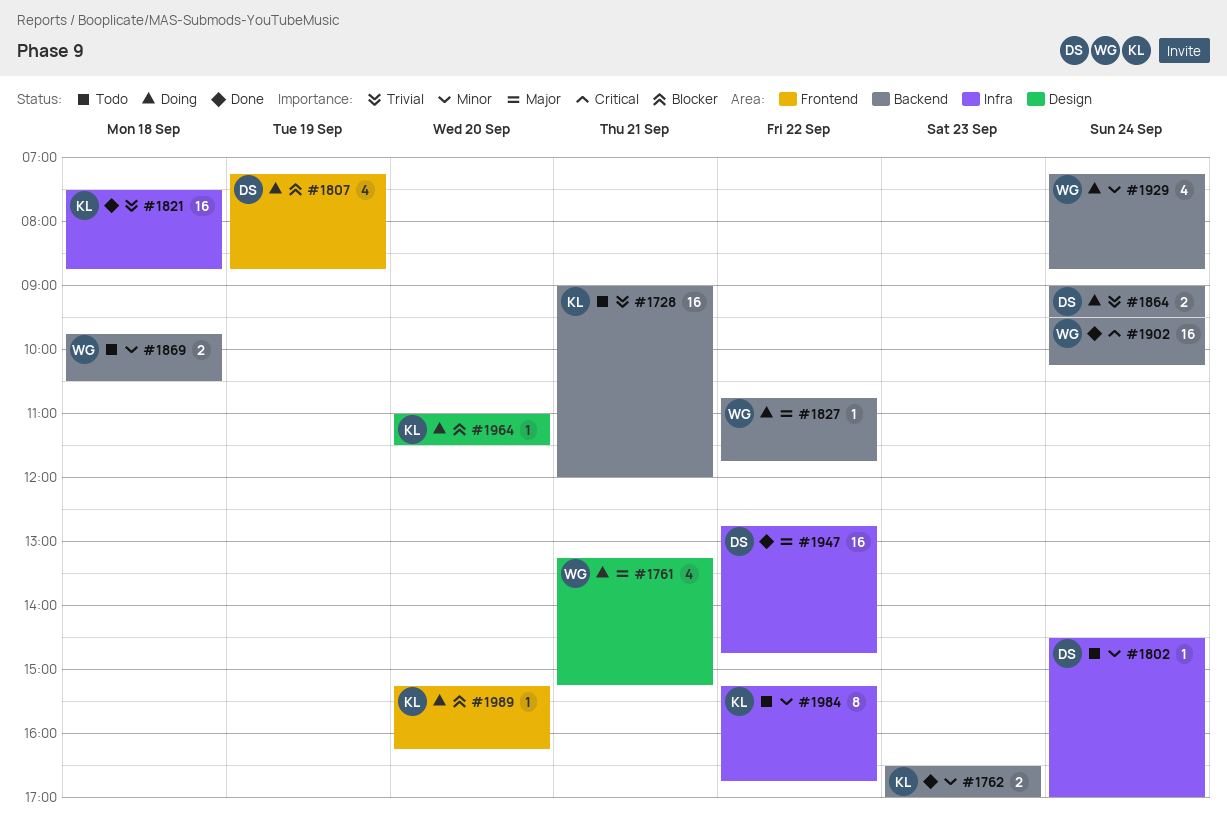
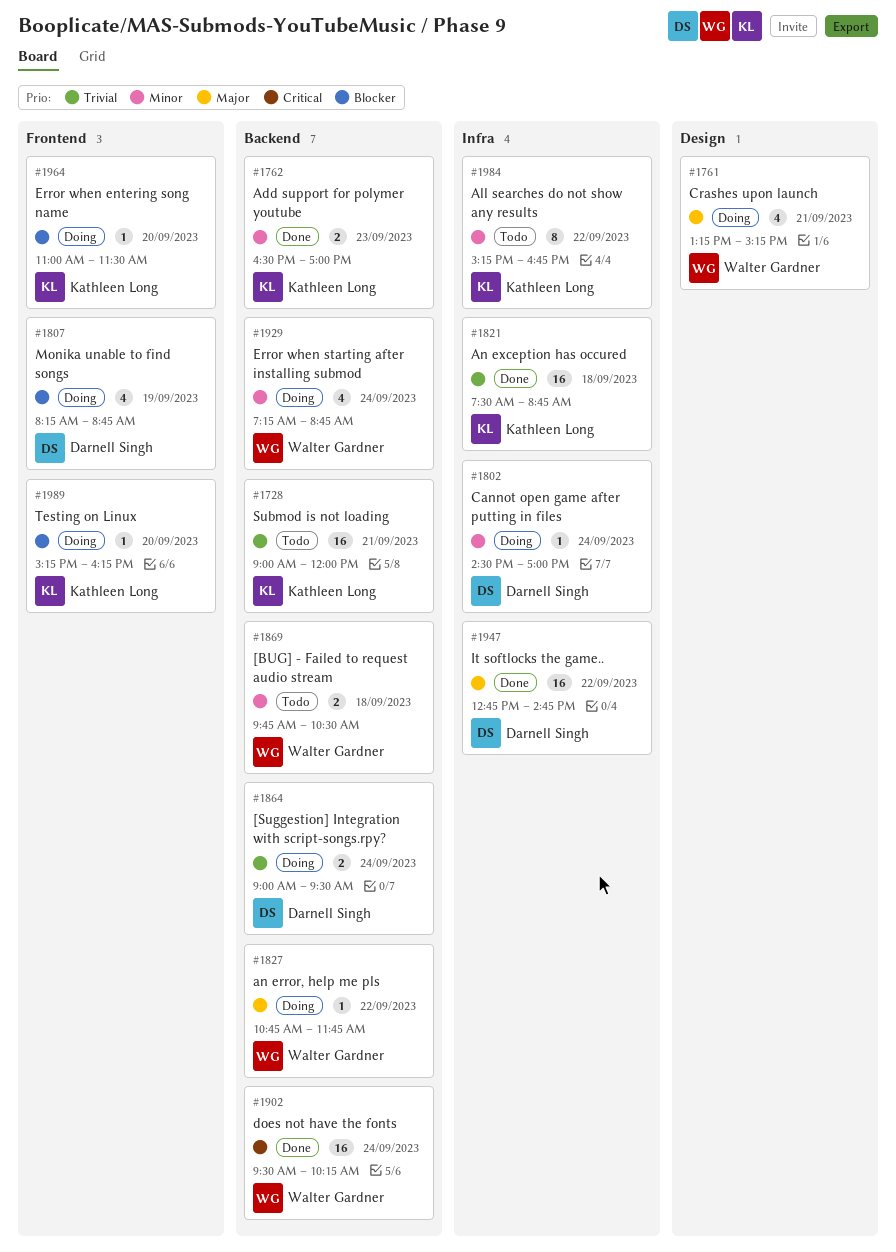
#1802, status: Todo -> Doing
#1807, begins: 07:15 -> 08:15
#1964, label: Design -> Frontend

